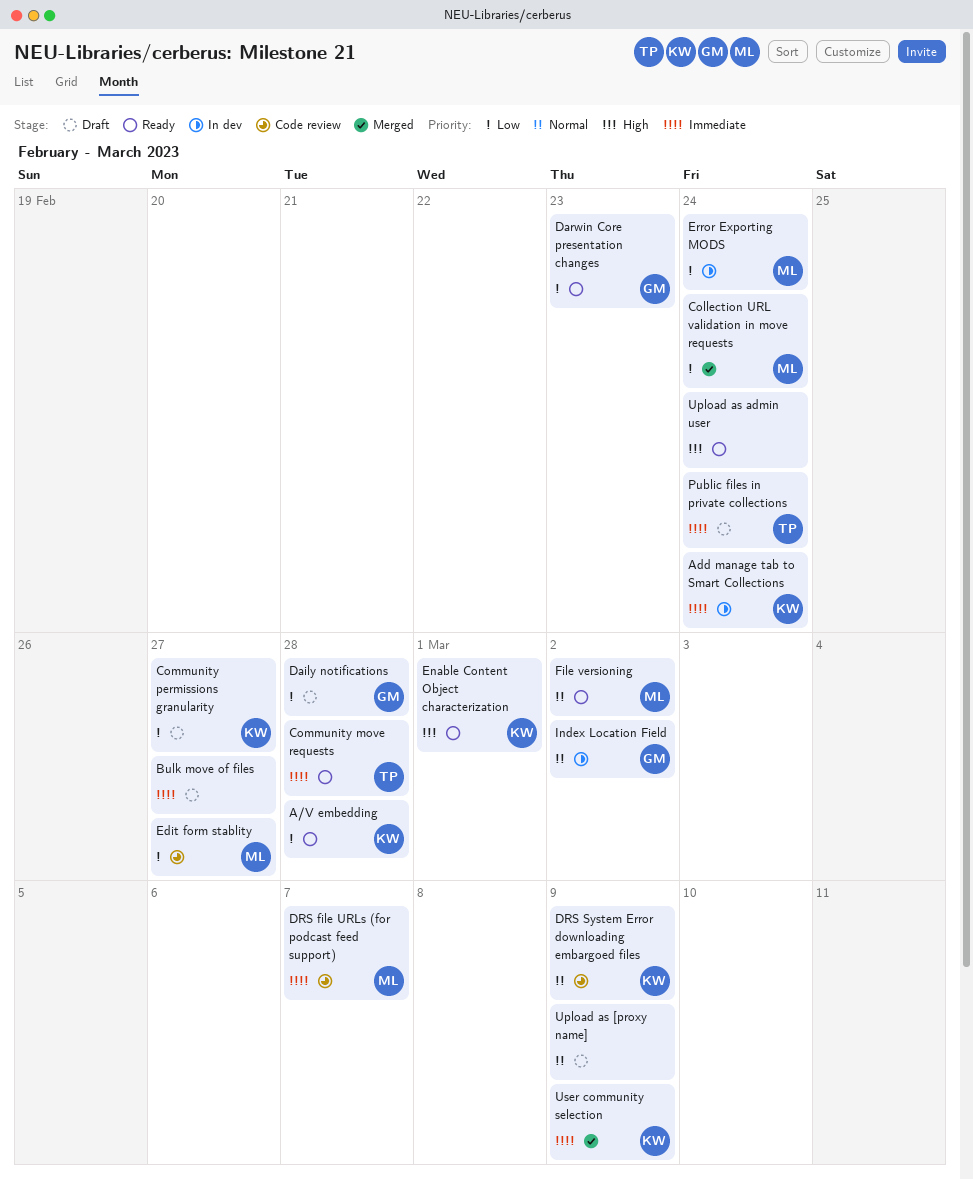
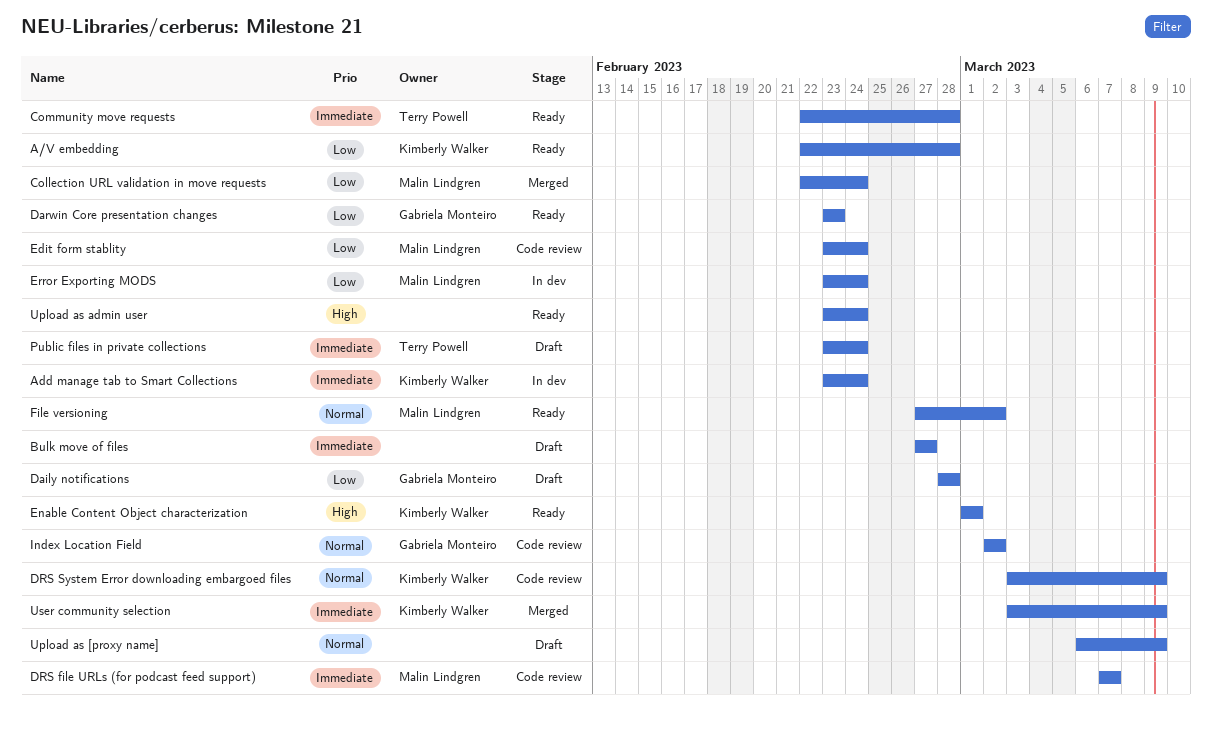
Community permissions granularity: present -> none
Edit form stablity, due: Feb 27 -> Feb 24
Index Location Field, status: In dev -> Code review

